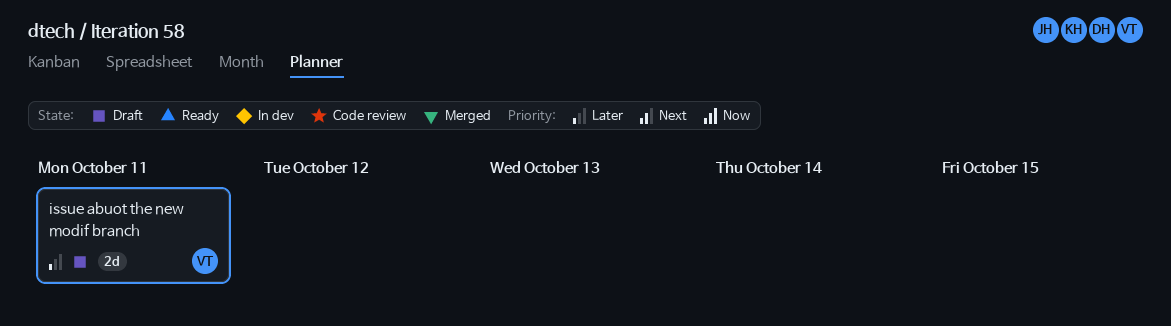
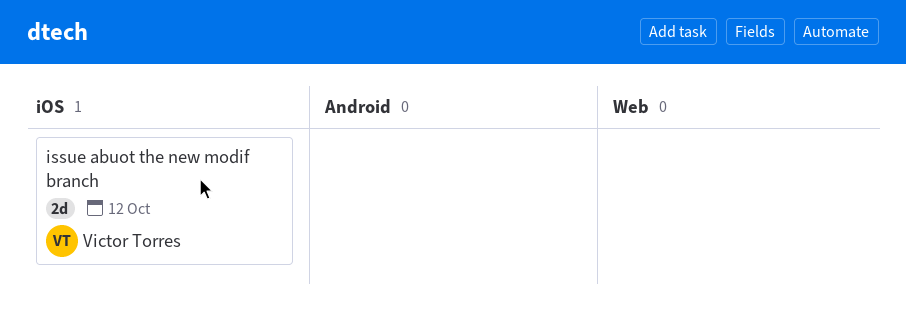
issue abuot the new modif branch, due: Oct 11 -> Oct 12

